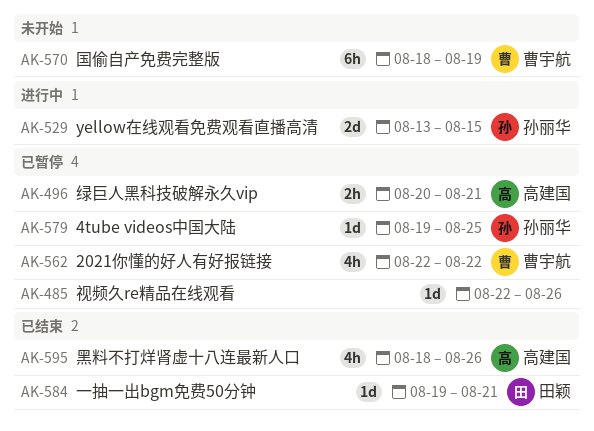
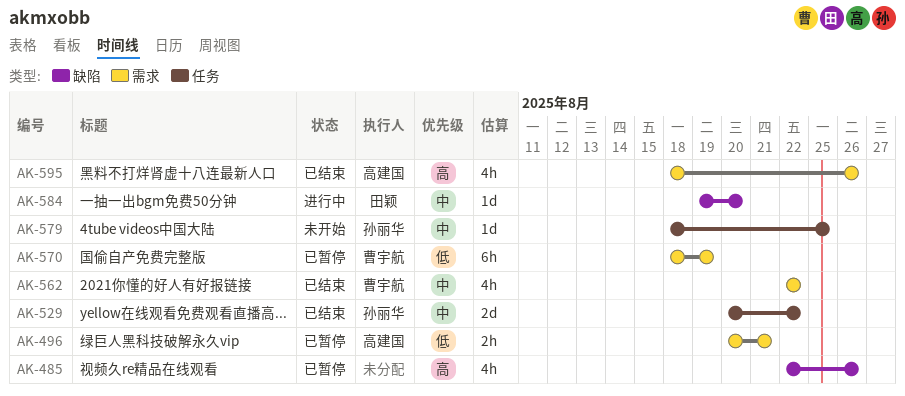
AK-485, estimate: 1d -> 4h
AK-529, status: 进行中 -> 已结束
AK-529, start: Aug 13 -> Aug 20
AK-529, due: Aug 15 -> Aug 22
AK-562, status: 已暂停 -> 已结束
AK-570, status: 未开始 -> 已暂停
AK-579, status: 已暂停 -> 未开始
AK-579, start: Aug 19 -> Aug 18
AK-584, status: 已结束 -> 进行中
AK-584, due: Aug 21 -> Aug 20

